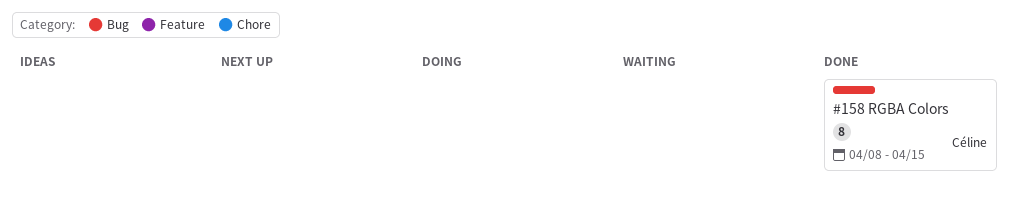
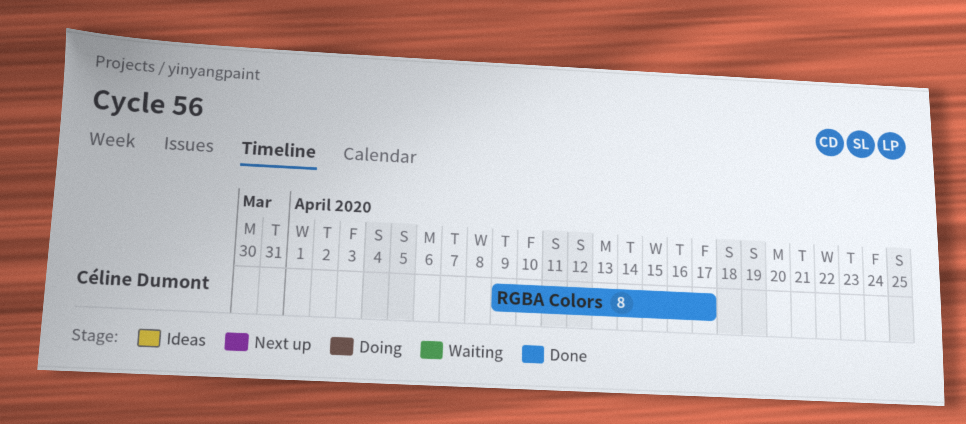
RGBA Colors, start: Apr 8 -> Apr 9
RGBA Colors, due: Apr 15 -> Apr 17

